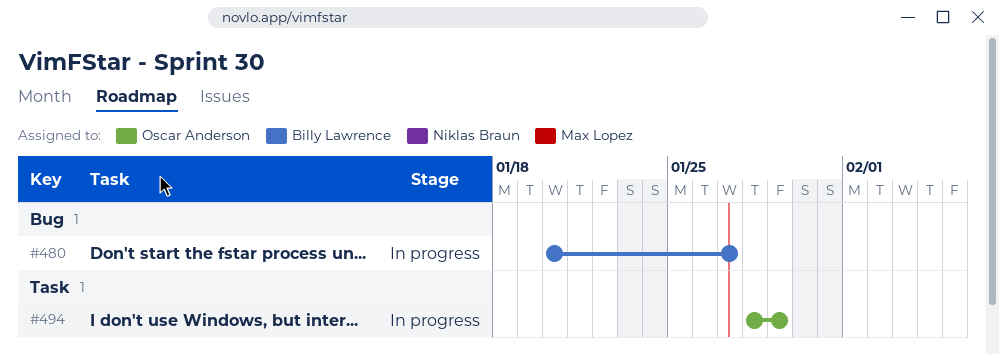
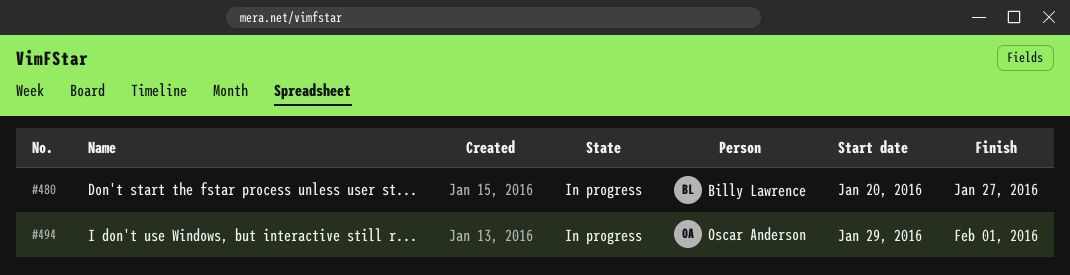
#494, start: Jan 28 -> Jan 29
#494, due: Jan 29 -> Feb 1

